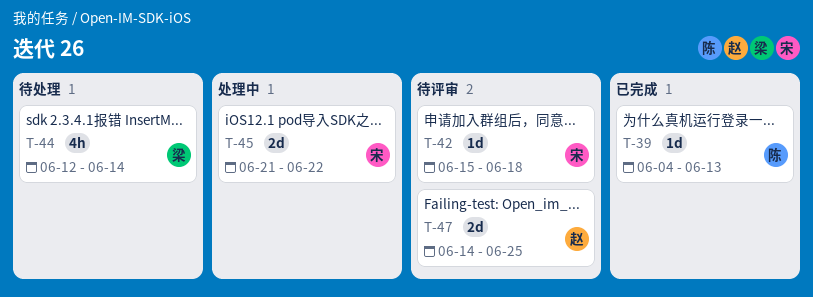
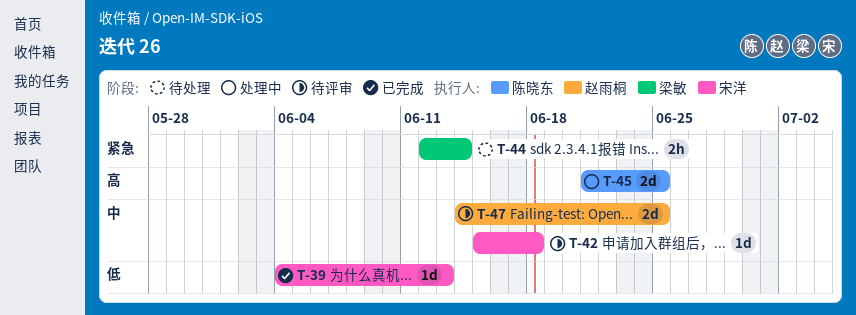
T-39, owner: 陈晓东 -> 宋洋
T-44, estimate: 4h -> 2h
T-45, owner: 宋洋 -> 陈晓东
T-45, due: Jun 22 -> Jun 25

